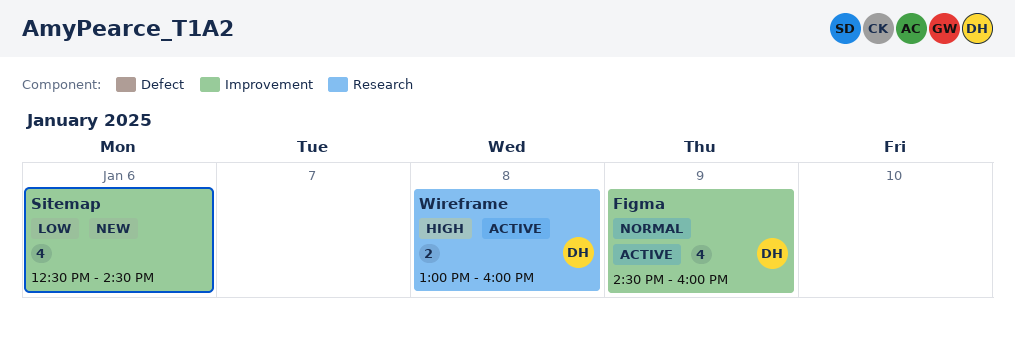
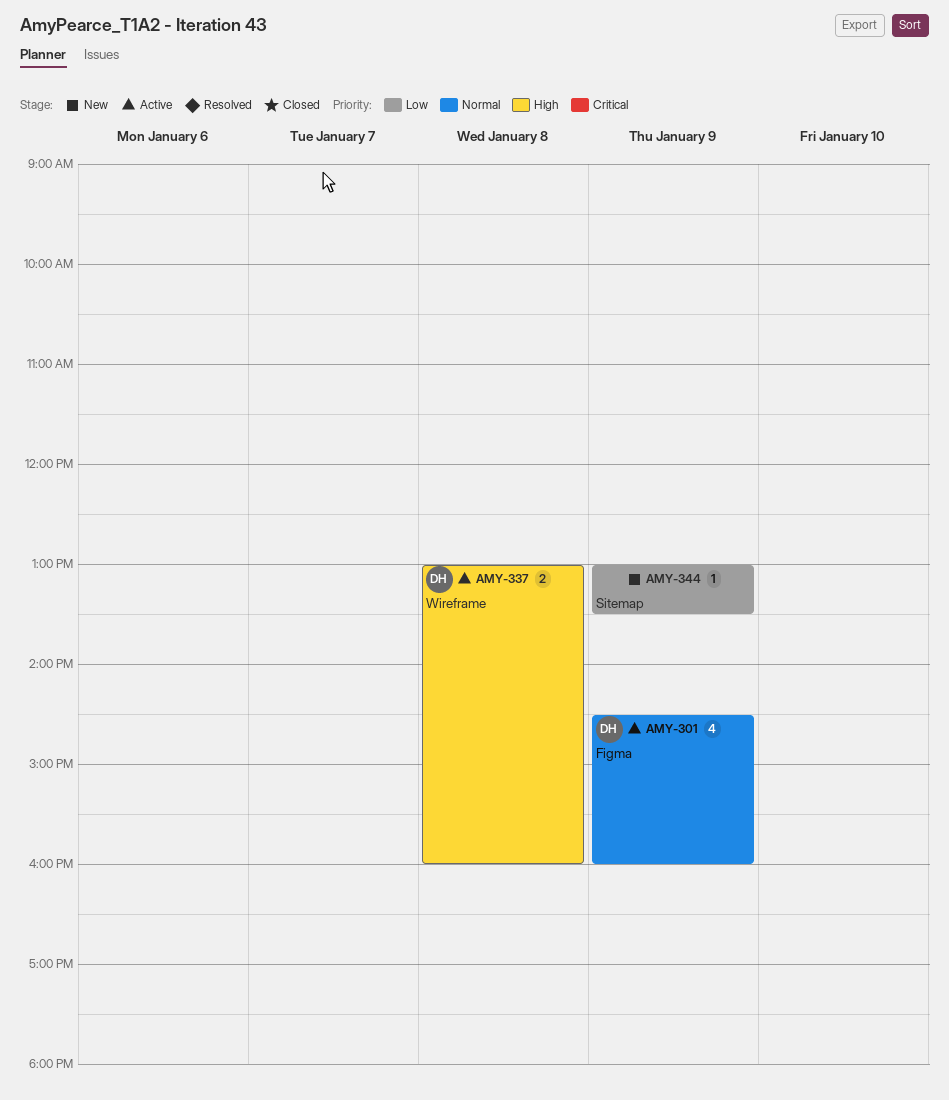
Sitemap, estimate: 4 -> 1
Sitemap, day: Jan 6 -> Jan 9
Sitemap, begins: 12:30 -> 13:00
Sitemap, ends: 14:30 -> 13:30

